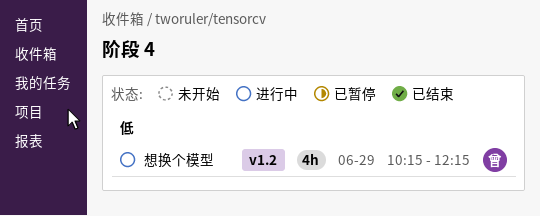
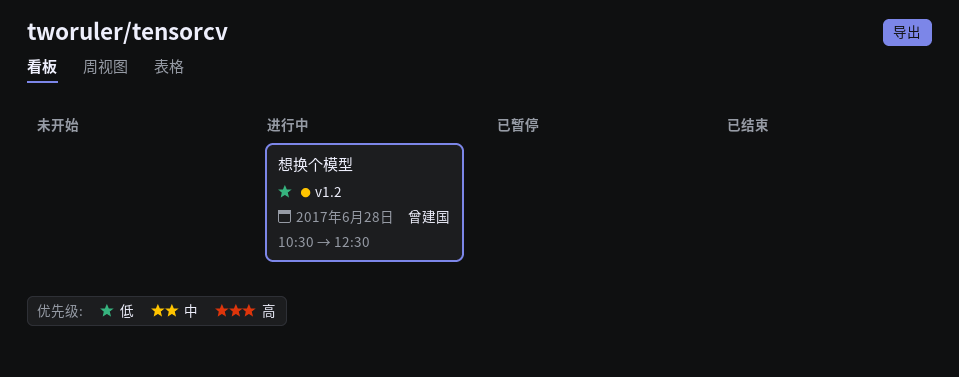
想换个模型, day: Jun 29 -> Jun 28
想换个模型, begins: 10:15 -> 10:30
想换个模型, ends: 12:15 -> 12:30

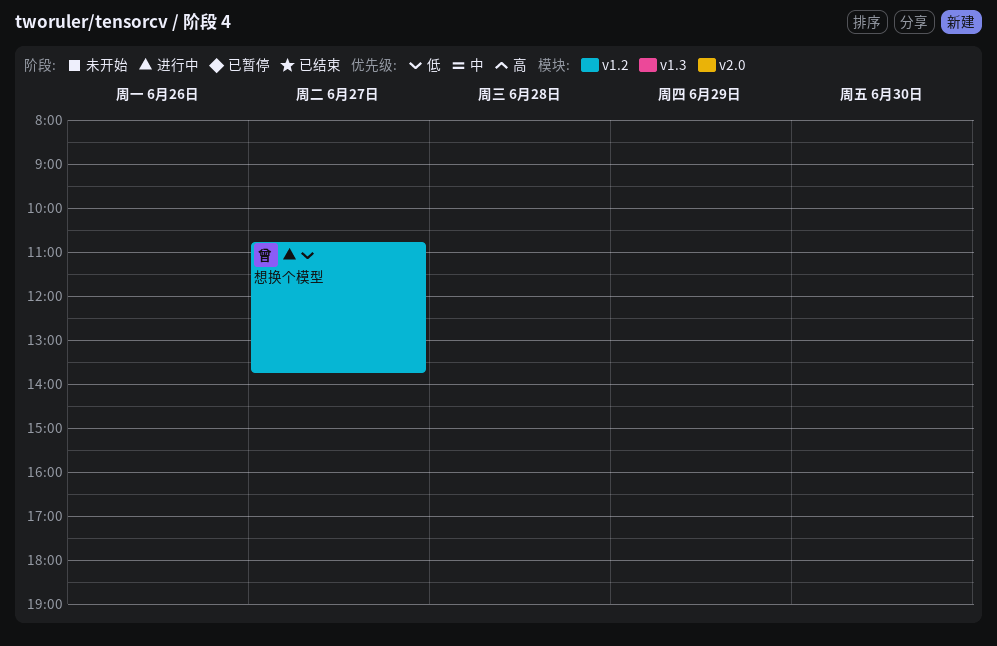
想换个模型, day: Jun 28 -> Jun 27
想换个模型, begins: 10:30 -> 10:45
想换个模型, ends: 12:30 -> 13:45

